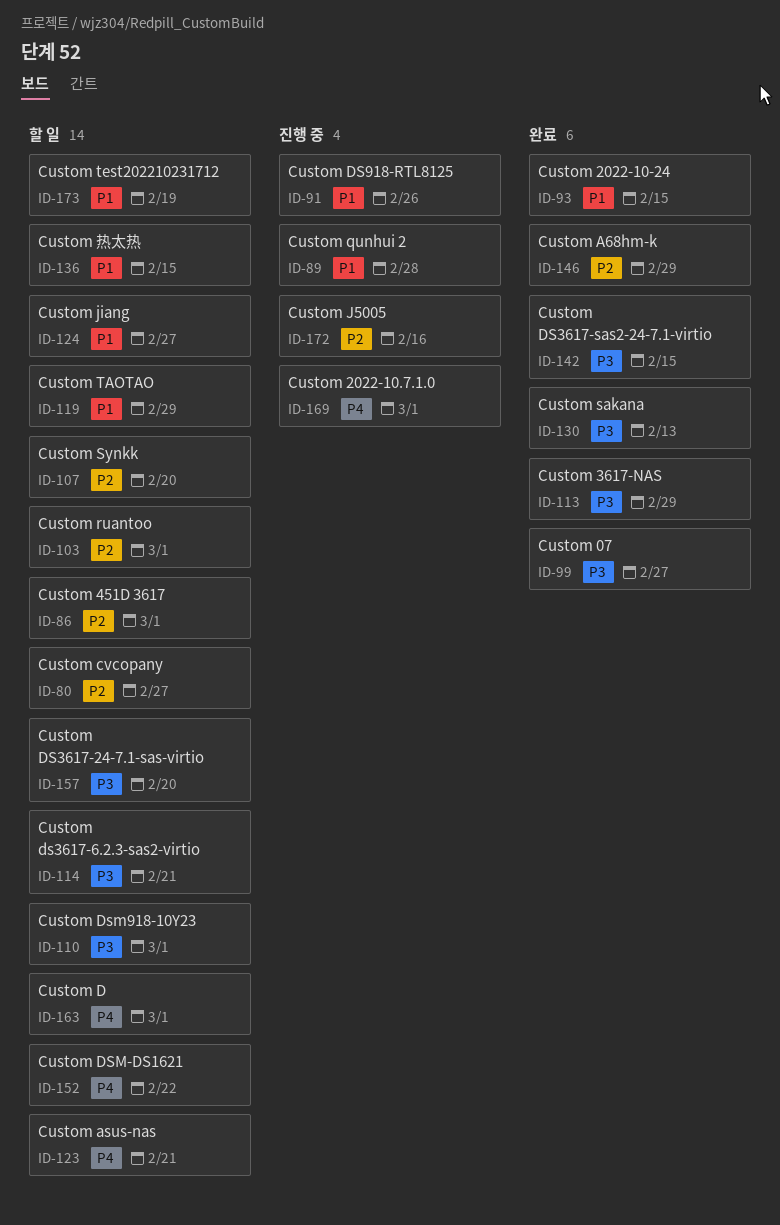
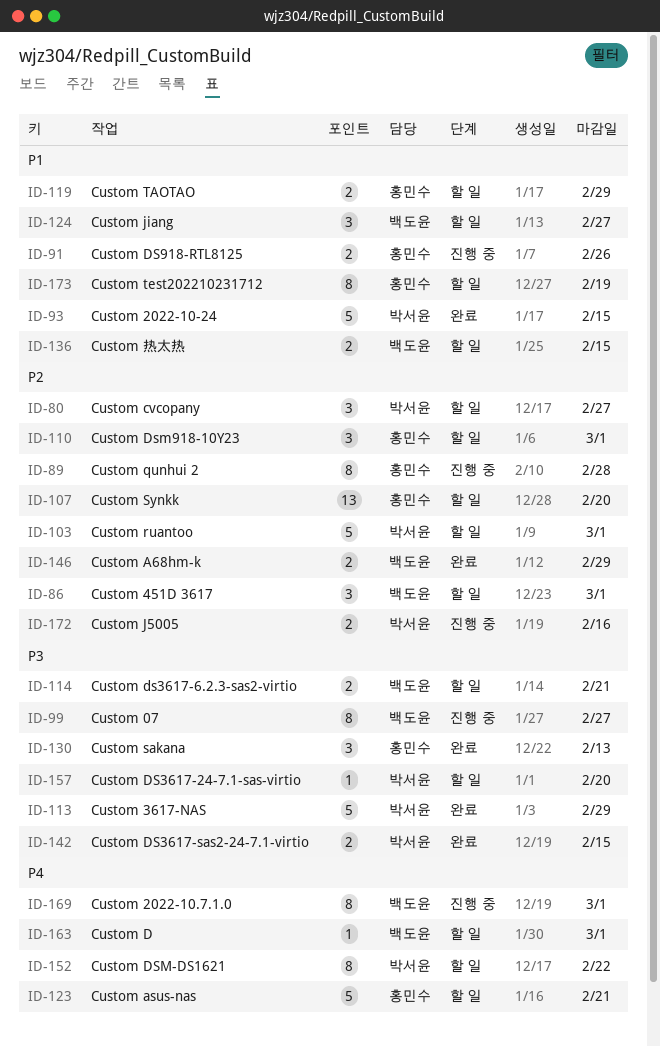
ID-89, priority: P1 -> P2
ID-99, status: 완료 -> 진행 중
ID-110, priority: P3 -> P2

